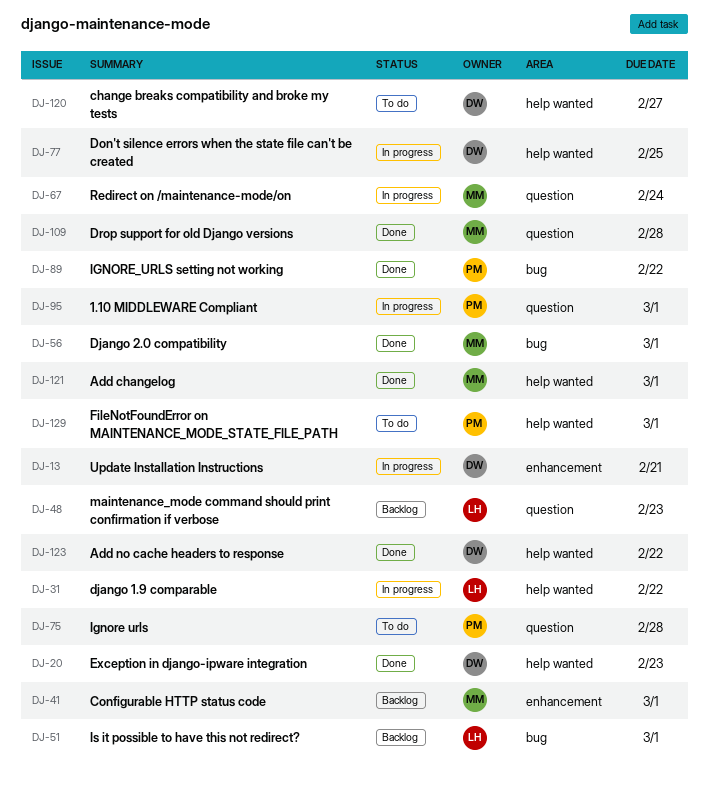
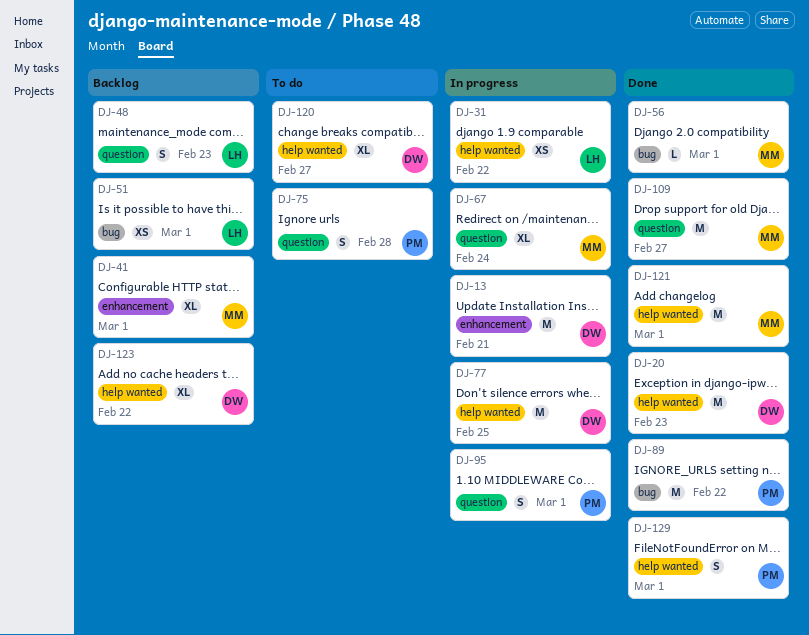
DJ-109, due: Feb 28 -> Feb 27
DJ-123, status: Done -> Backlog
DJ-129, status: To do -> Done

